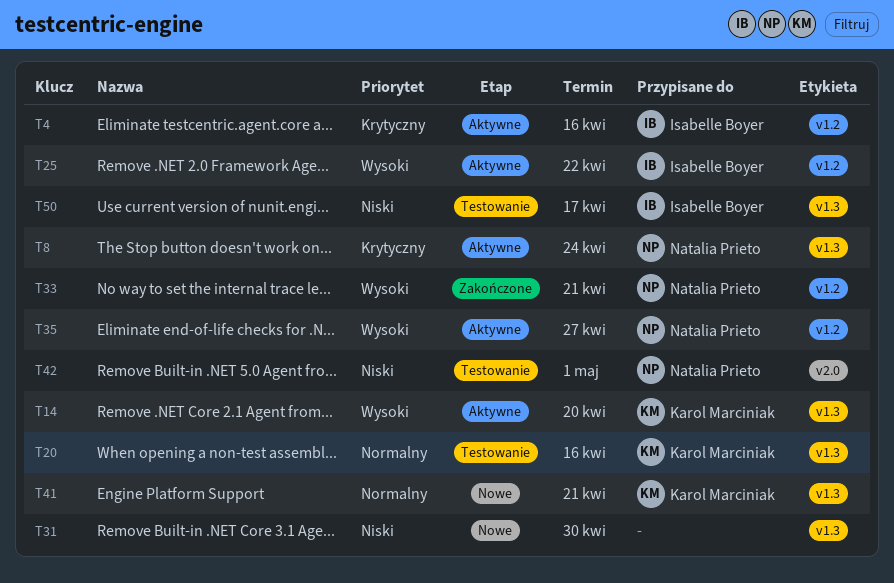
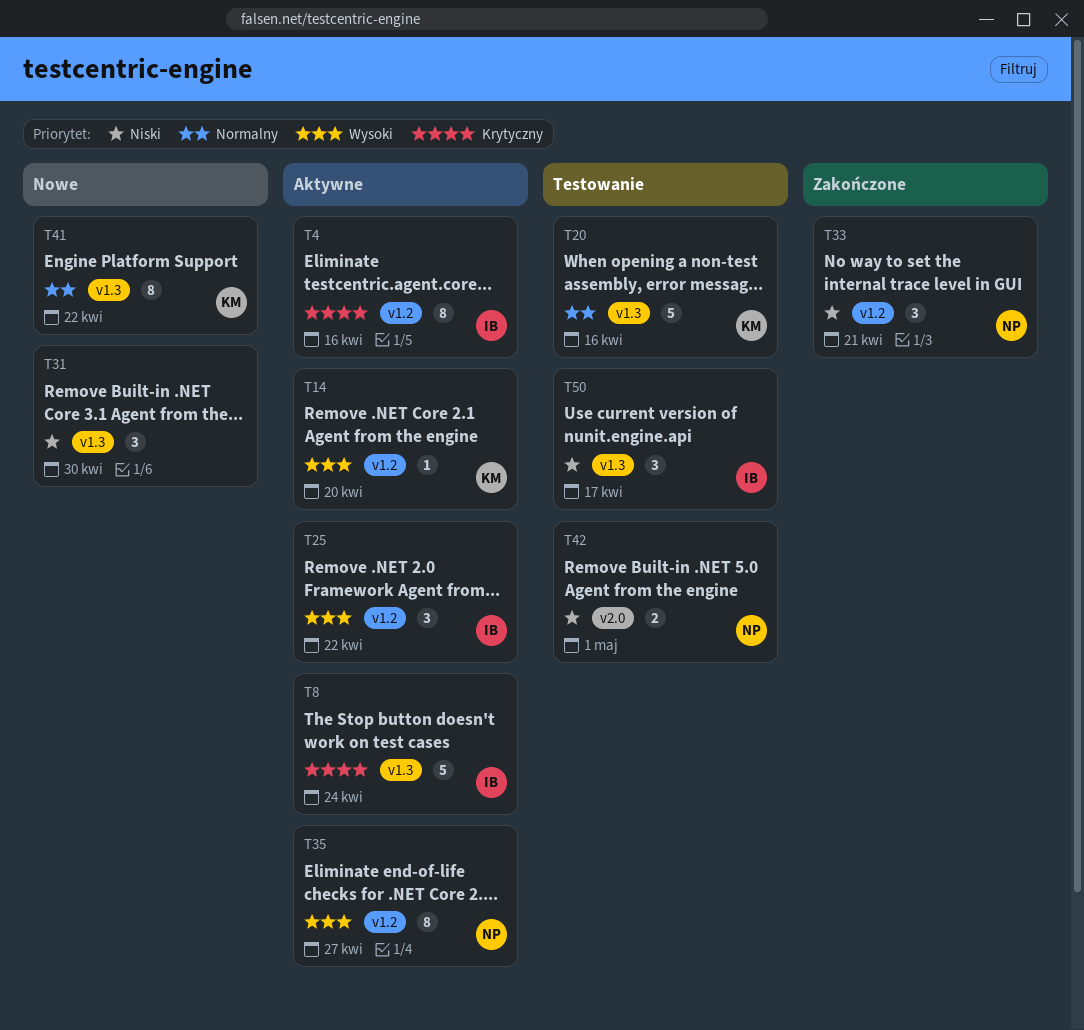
T8, owner: Natalia Prieto -> Isabelle Boyer
T14, label: v1.3 -> v1.2
T33, priority: Wysoki -> Niski
T41, due: Apr 21 -> Apr 22

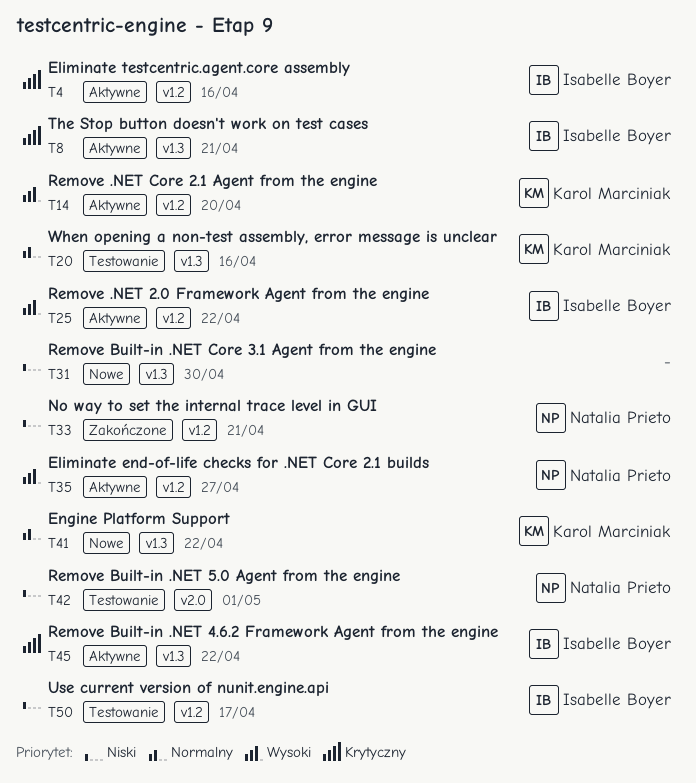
T8, due: Apr 24 -> Apr 21
T45: none -> present
T50, label: v1.3 -> v1.2

